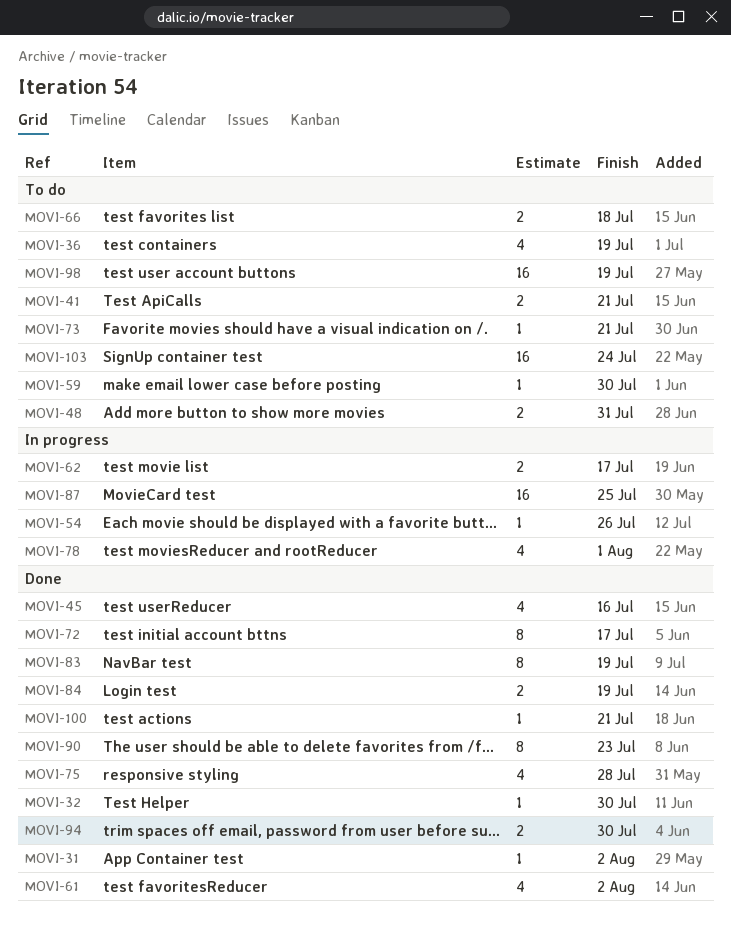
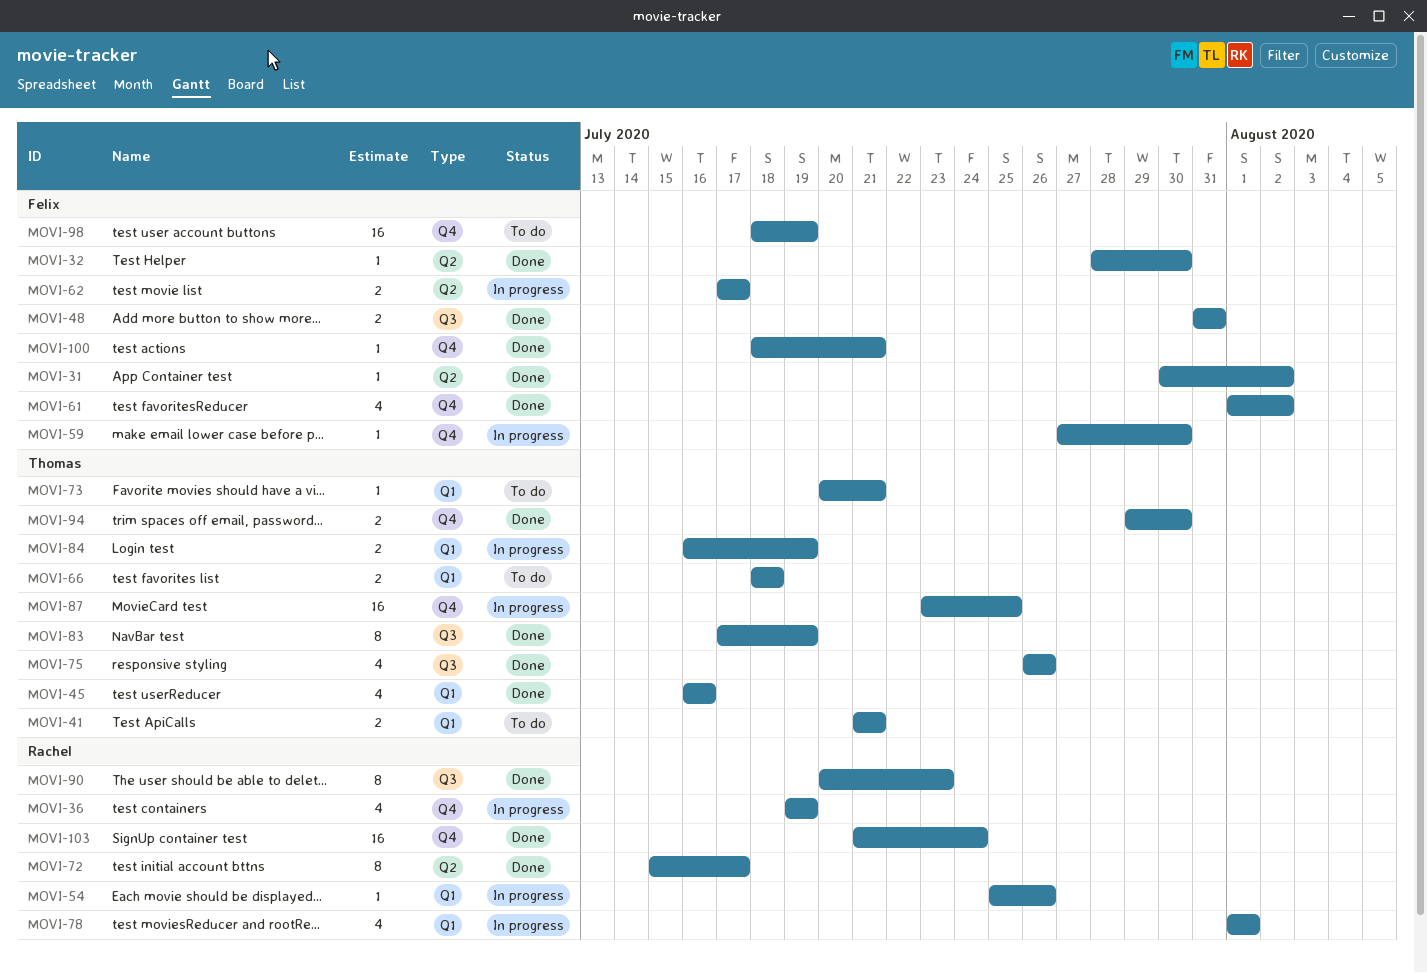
MOVI-36, status: To do -> In progress
MOVI-48, status: To do -> Done
MOVI-59, status: To do -> In progress
MOVI-75, due: Jul 28 -> Jul 26
MOVI-84, status: Done -> In progress
MOVI-103, status: To do -> Done

